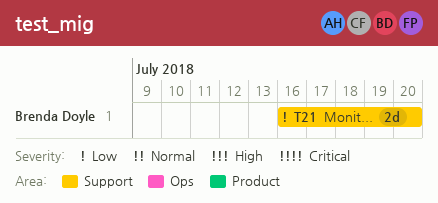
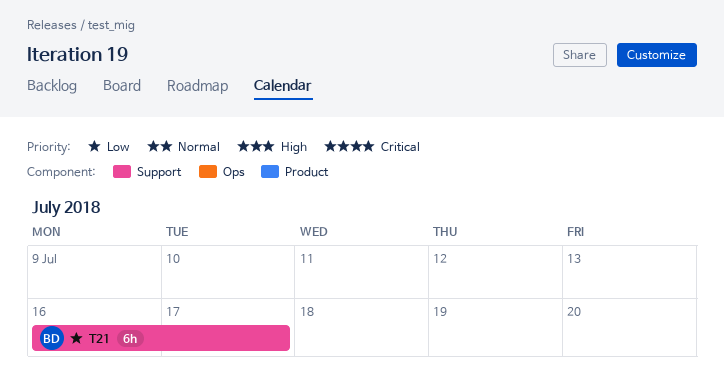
T21, estimate: 2d -> 6h
T21, due: Jul 20 -> Jul 17

